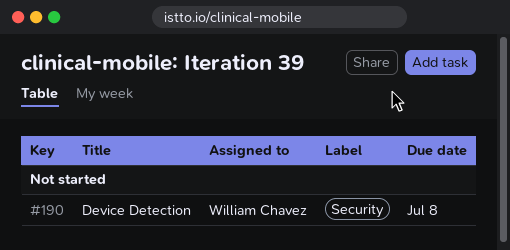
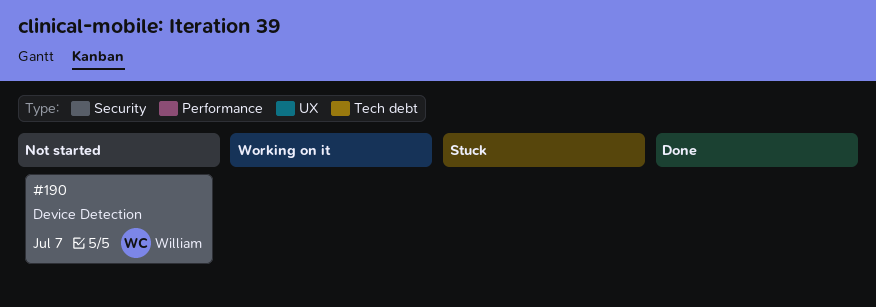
#190, due: Jul 8 -> Jul 7

